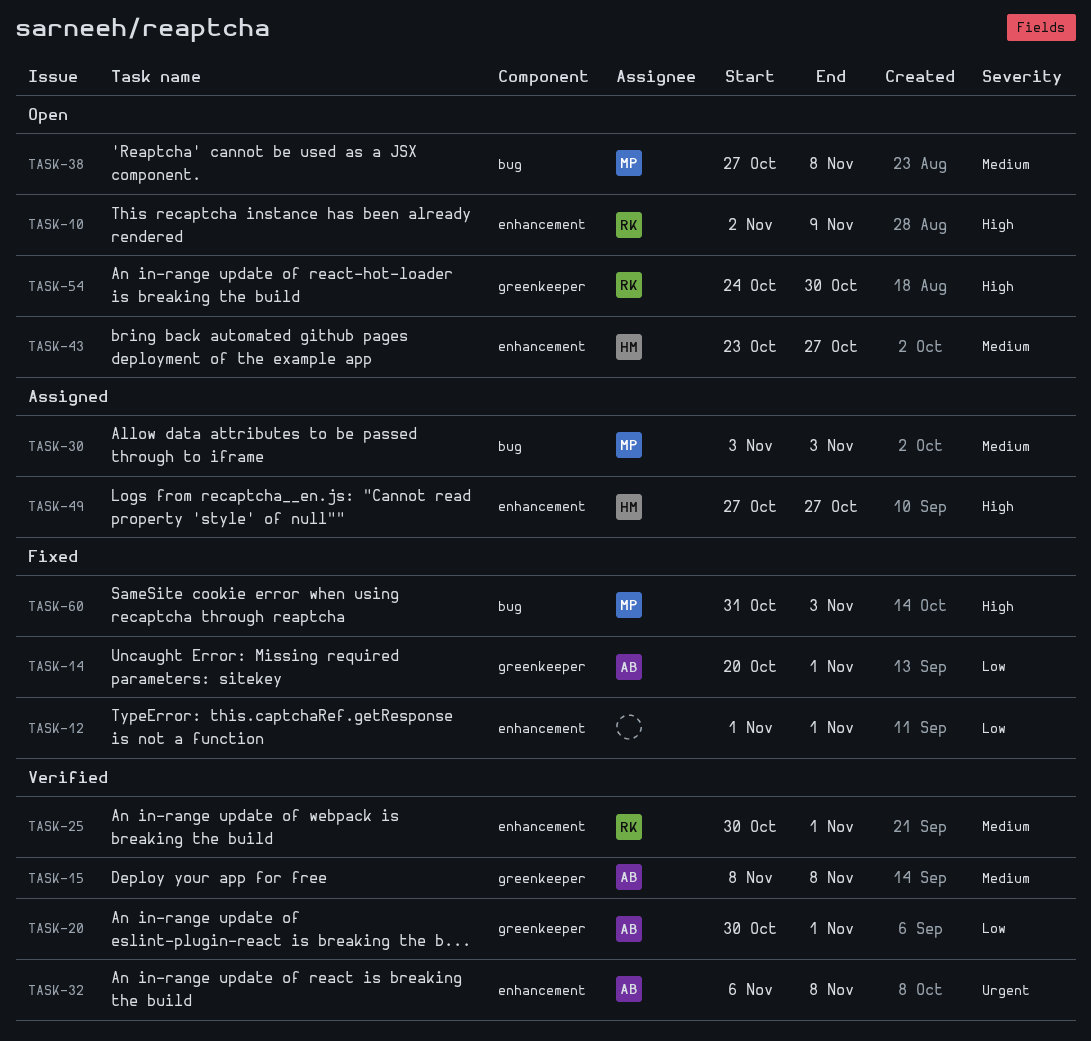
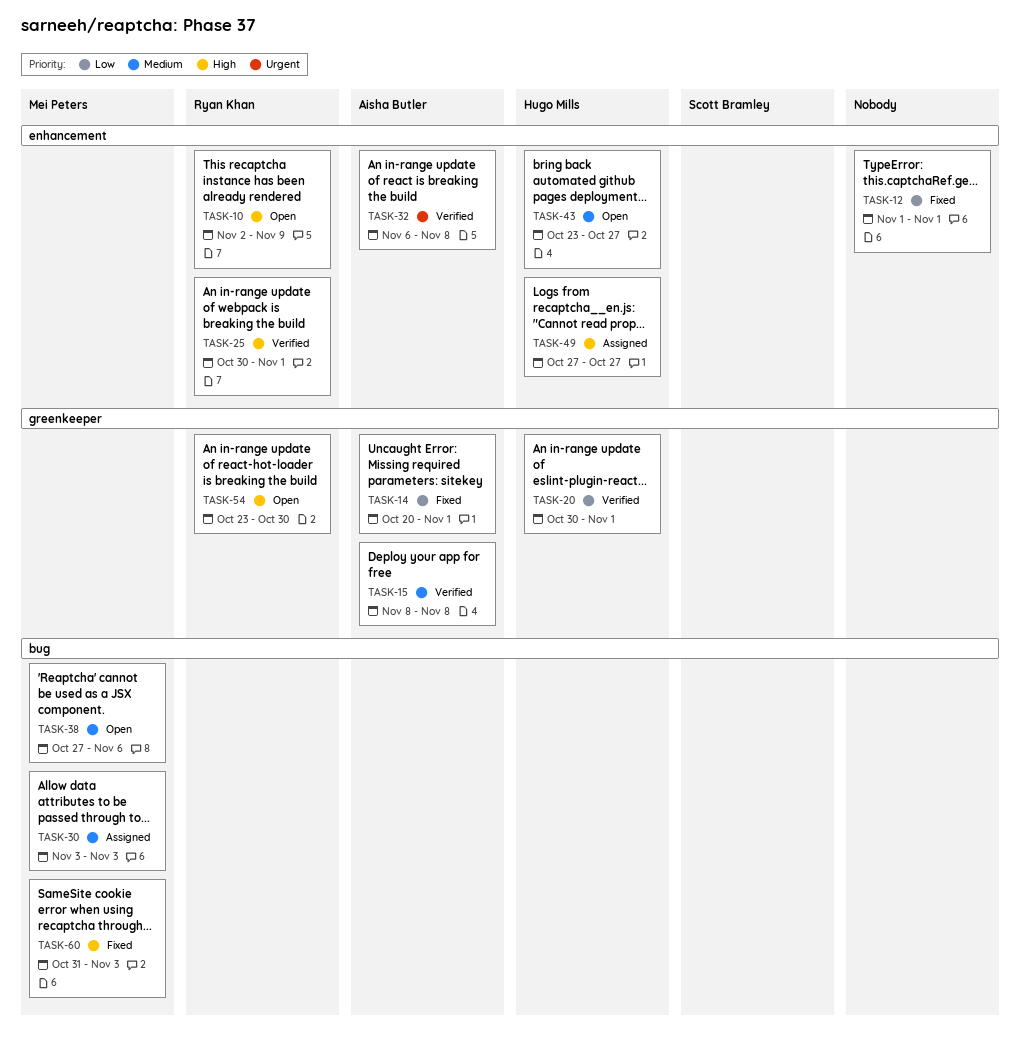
TASK-20, owner: Aisha Butler -> Hugo Mills
TASK-25, priority: Medium -> High
TASK-38, due: Nov 8 -> Nov 6
TASK-54, start: Oct 24 -> Oct 23

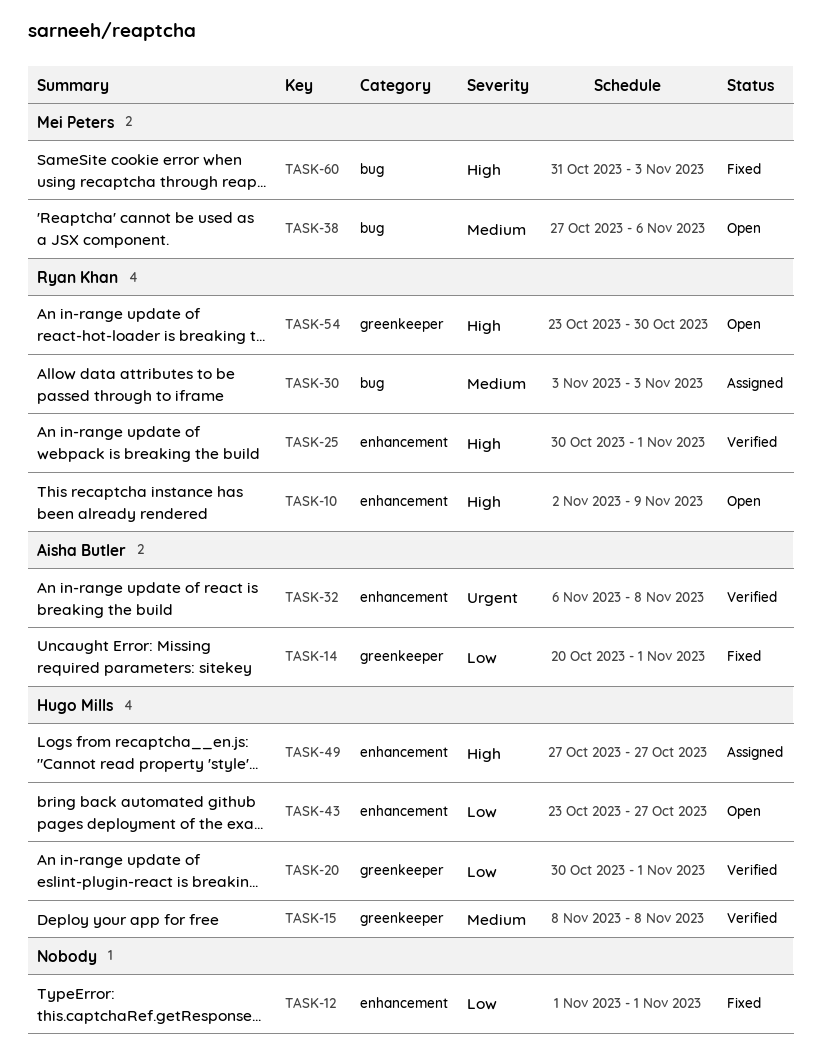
TASK-15, owner: Aisha Butler -> Hugo Mills
TASK-30, owner: Mei Peters -> Ryan Khan
TASK-43, priority: Medium -> Low

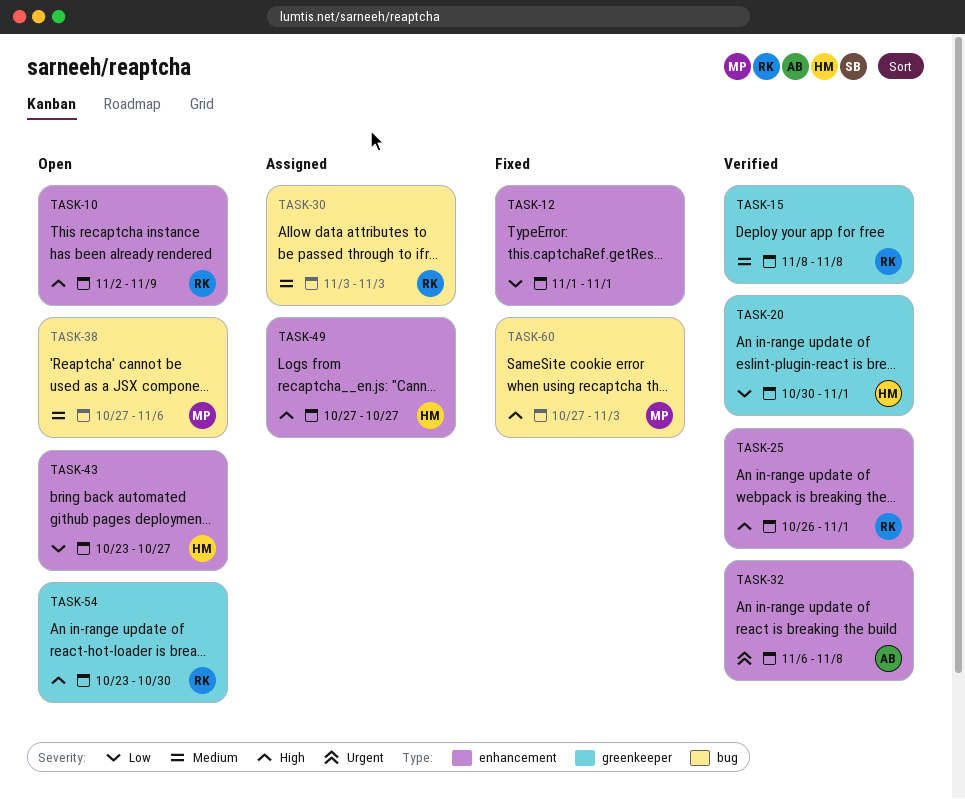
TASK-14: present -> none
TASK-15, owner: Hugo Mills -> Ryan Khan
TASK-25, start: Oct 30 -> Oct 26
TASK-60, start: Oct 31 -> Oct 27

